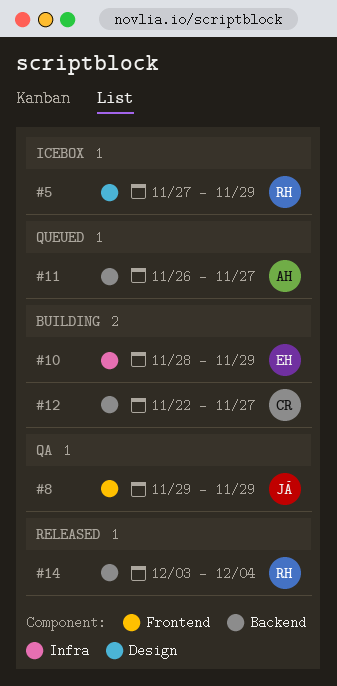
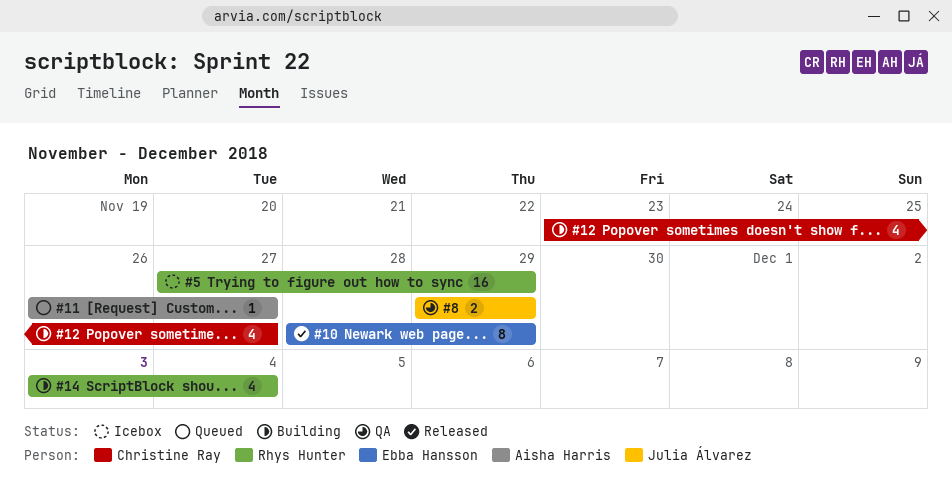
#10, status: Building -> Released
#12, start: Nov 22 -> Nov 23
#14, status: Released -> Building

